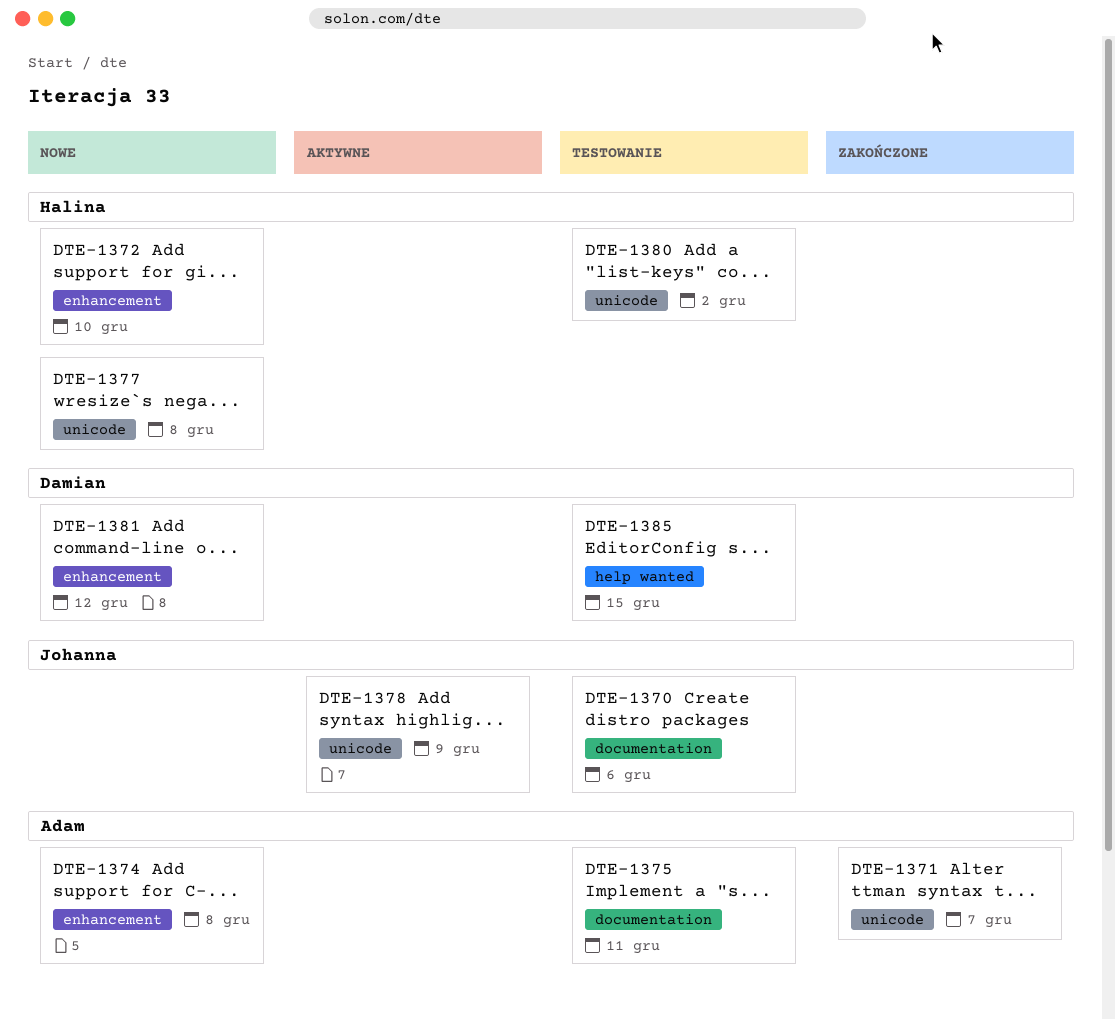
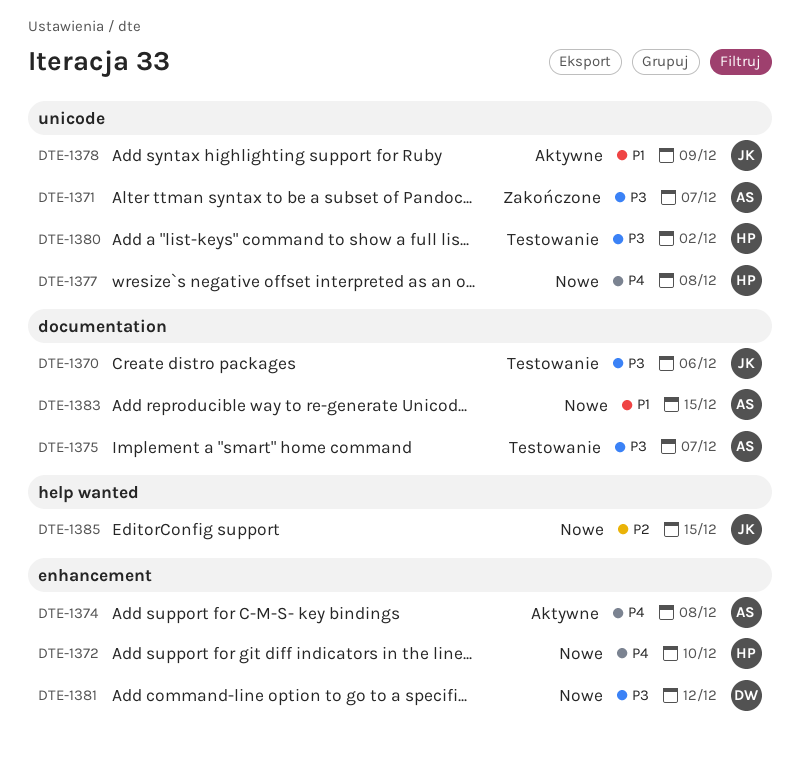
DTE-1374, status: Nowe -> Aktywne
DTE-1375, due: Dec 11 -> Dec 7
DTE-1383: none -> present
DTE-1385, status: Testowanie -> Nowe
DTE-1385, owner: Damian -> Johanna

